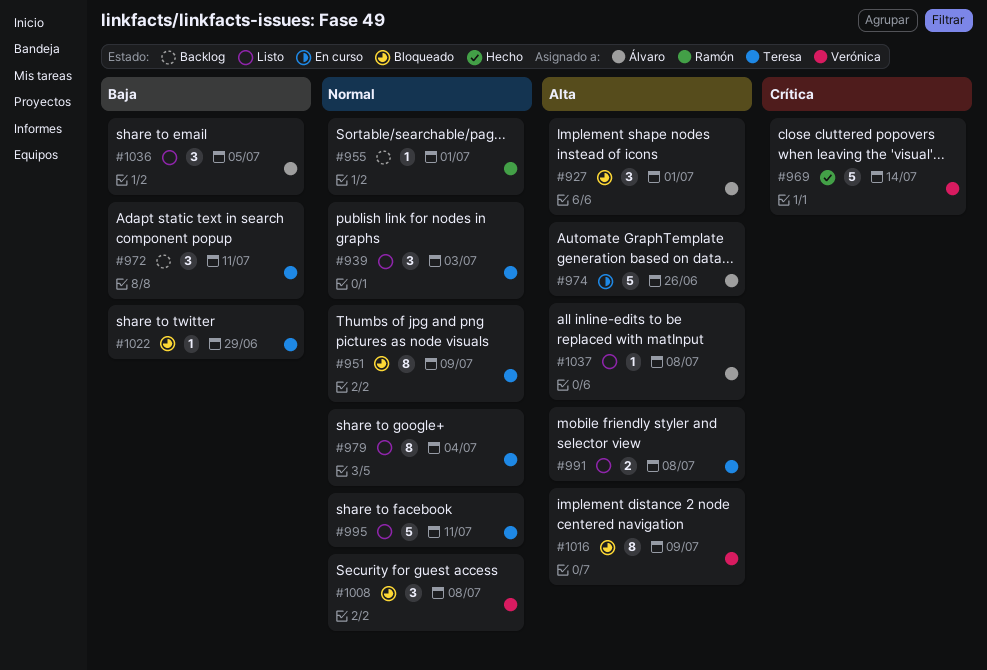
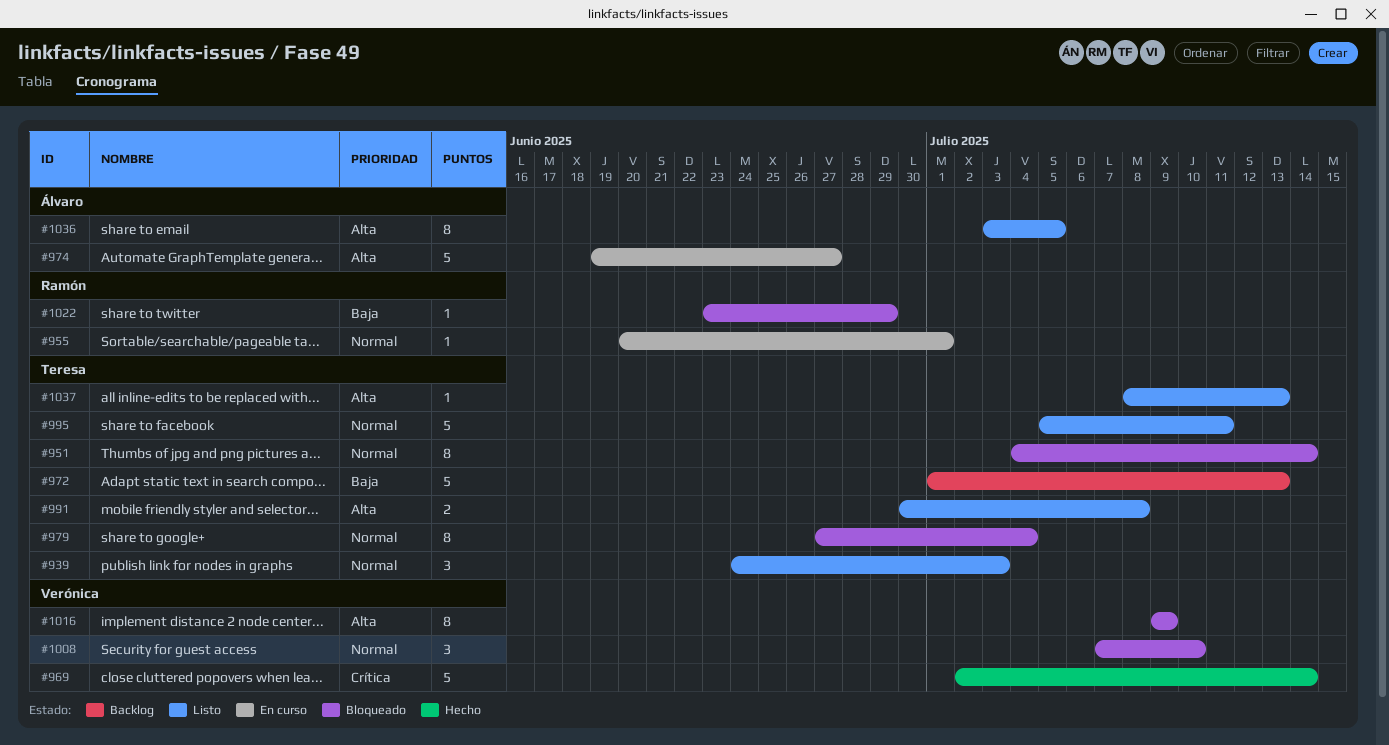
#927: present -> none
#951, due: Jul 9 -> Jul 14
#955, status: Backlog -> En curso
#972, estimate: 3 -> 5
#972, due: Jul 11 -> Jul 13
#974, due: Jun 26 -> Jun 27
#979, status: Listo -> Bloqueado
#1008, due: Jul 8 -> Jul 10
#1022, owner: Teresa -> Ramón
#1036, priority: Baja -> Alta
#1036, estimate: 3 -> 8
#1037, owner: Álvaro -> Teresa
#1037, due: Jul 8 -> Jul 13

